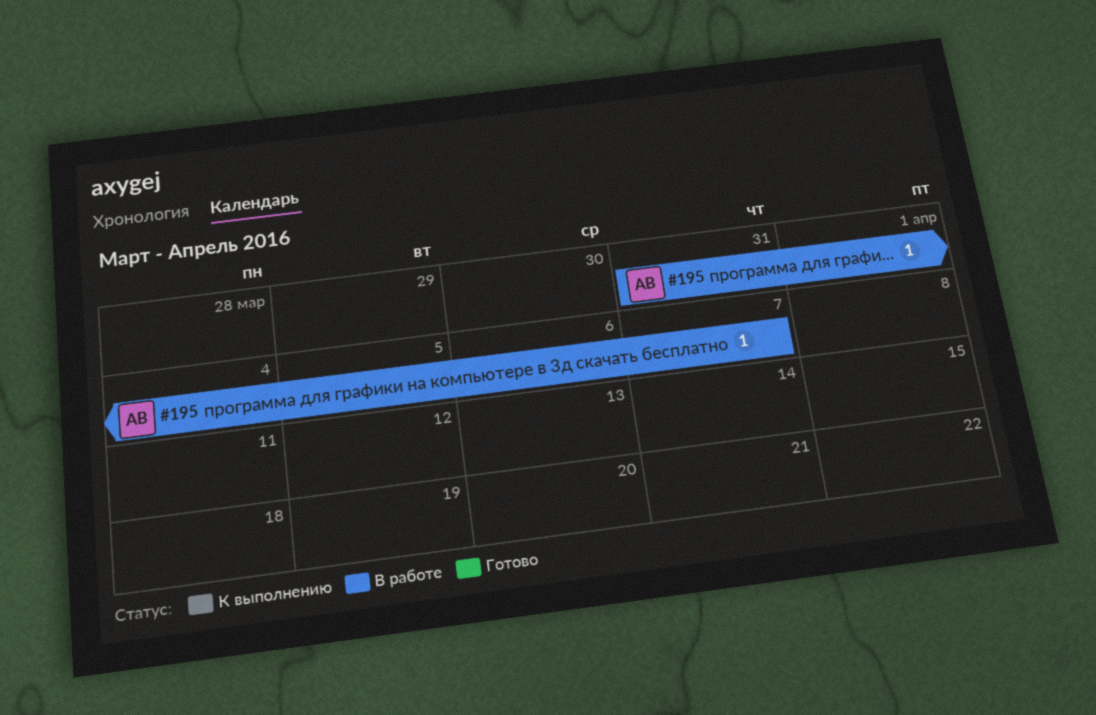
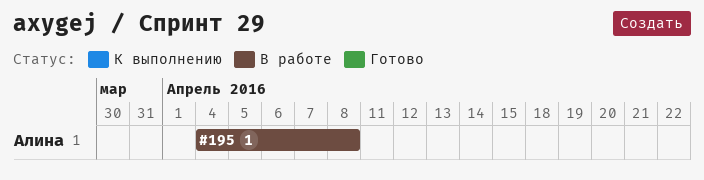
#195, start: Mar 31 -> Apr 4
#195, due: Apr 7 -> Apr 8

